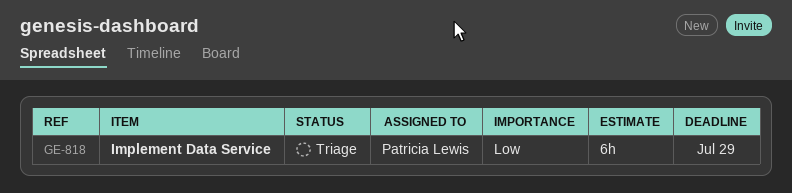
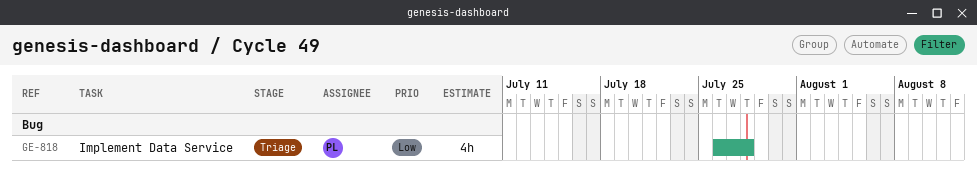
GE-818, estimate: 6h -> 4h
GE-818, due: Jul 29 -> Jul 28

